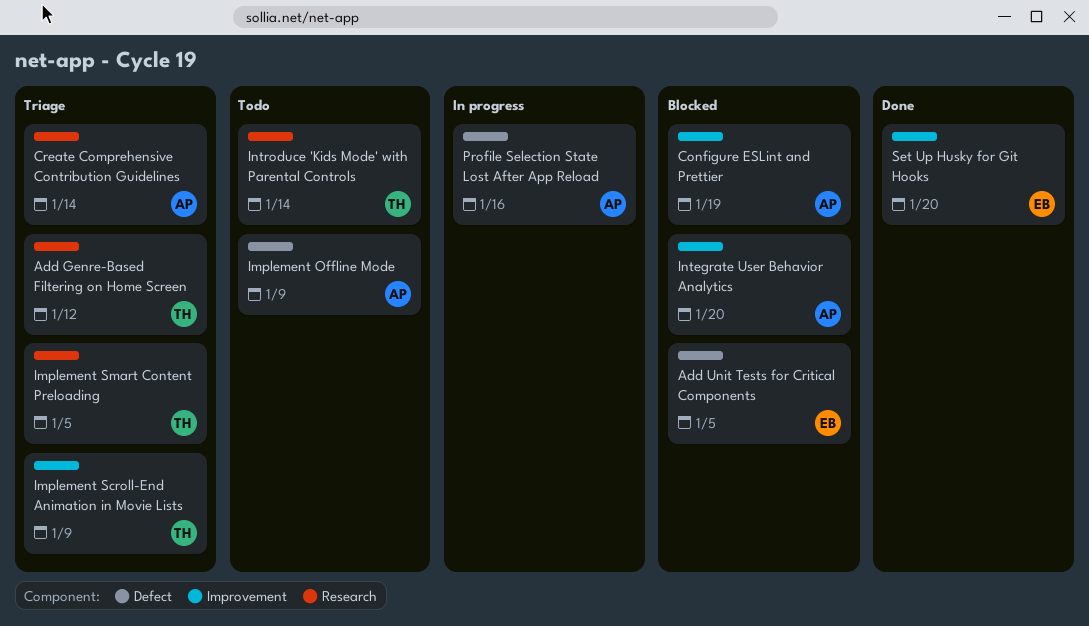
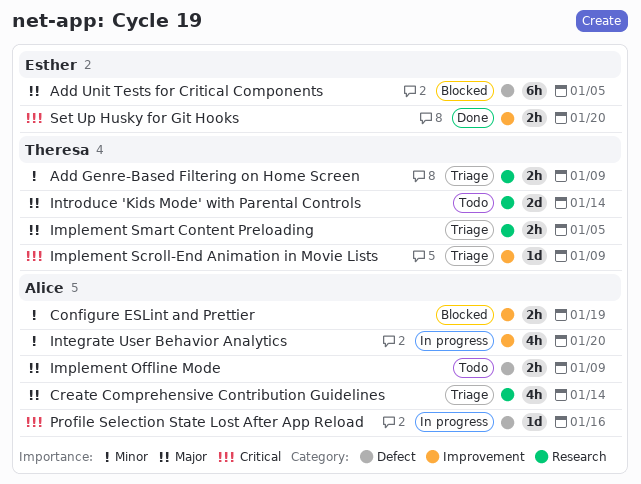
Add Genre-Based Filtering on Home Screen, due: Jan 12 -> Jan 9
Integrate User Behavior Analytics, status: Blocked -> In progress

